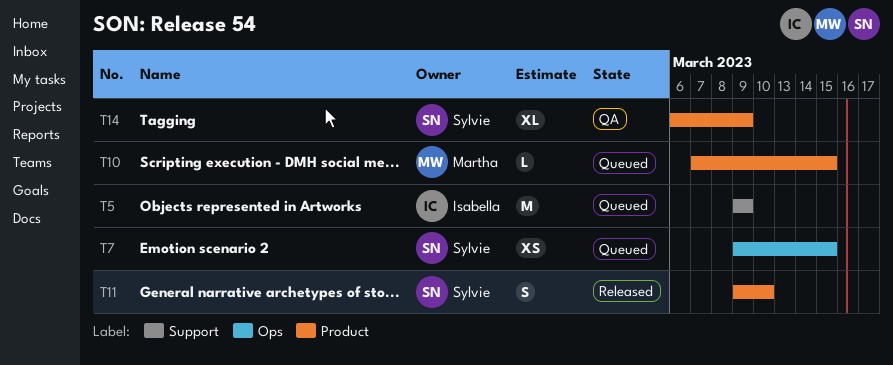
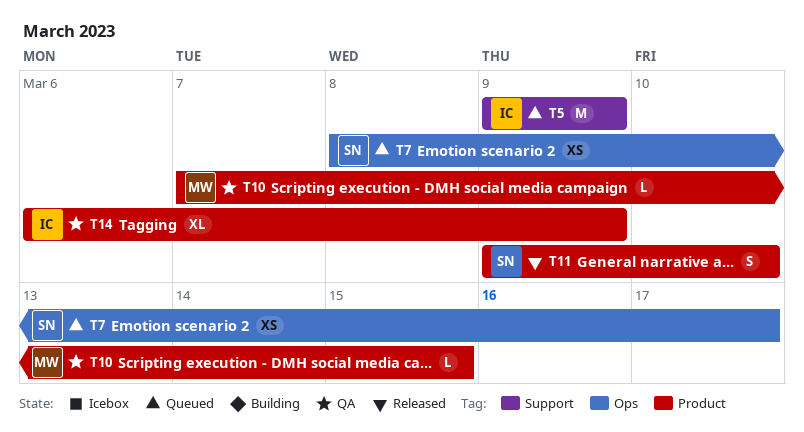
T7, start: Mar 9 -> Mar 8
T7, due: Mar 15 -> Mar 17
T10, status: Queued -> QA
T14, owner: Sylvie -> Isabella

